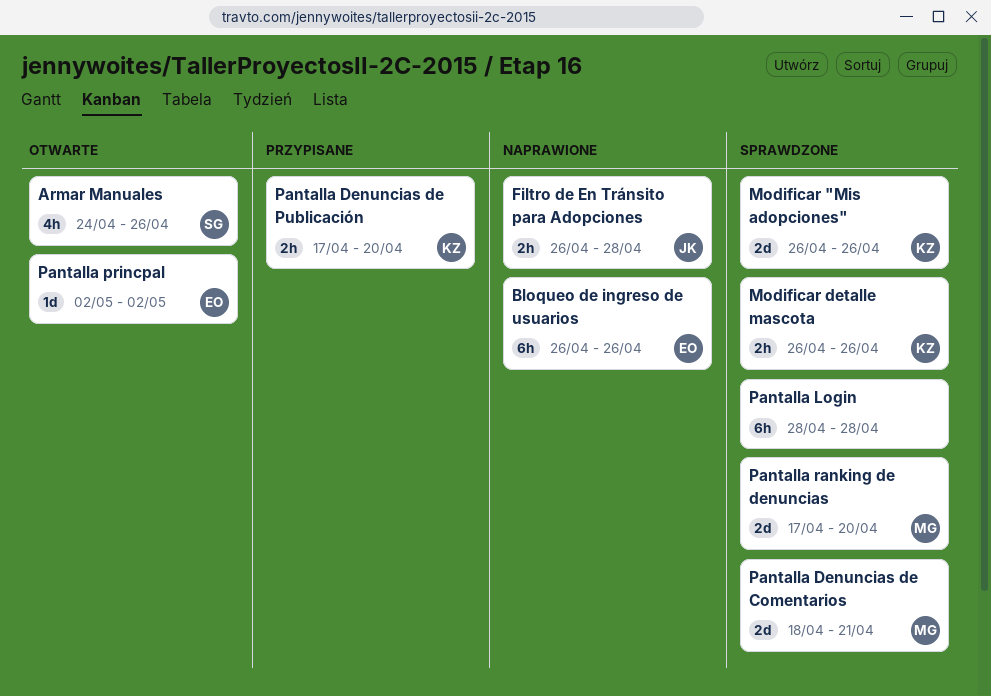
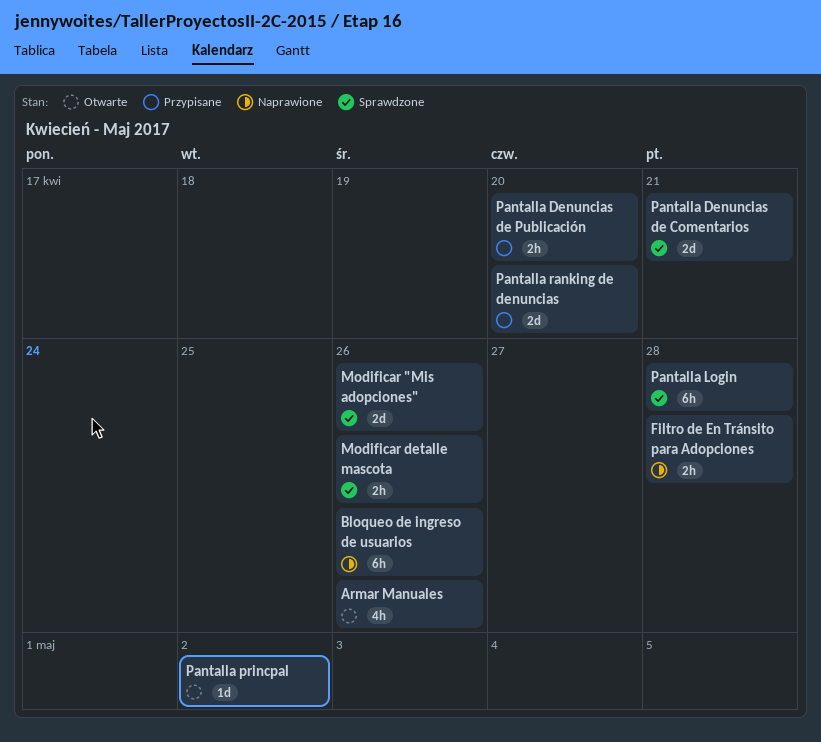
Pantalla ranking de denuncias, status: Sprawdzone -> Przypisane

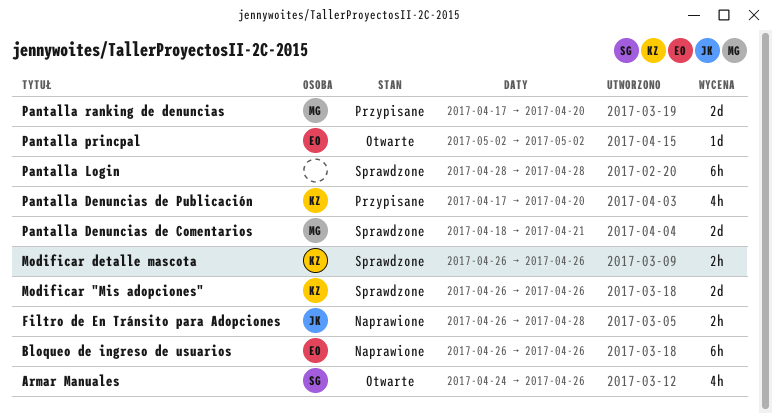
Pantalla Denuncias de Publicación, estimate: 2h -> 4h

